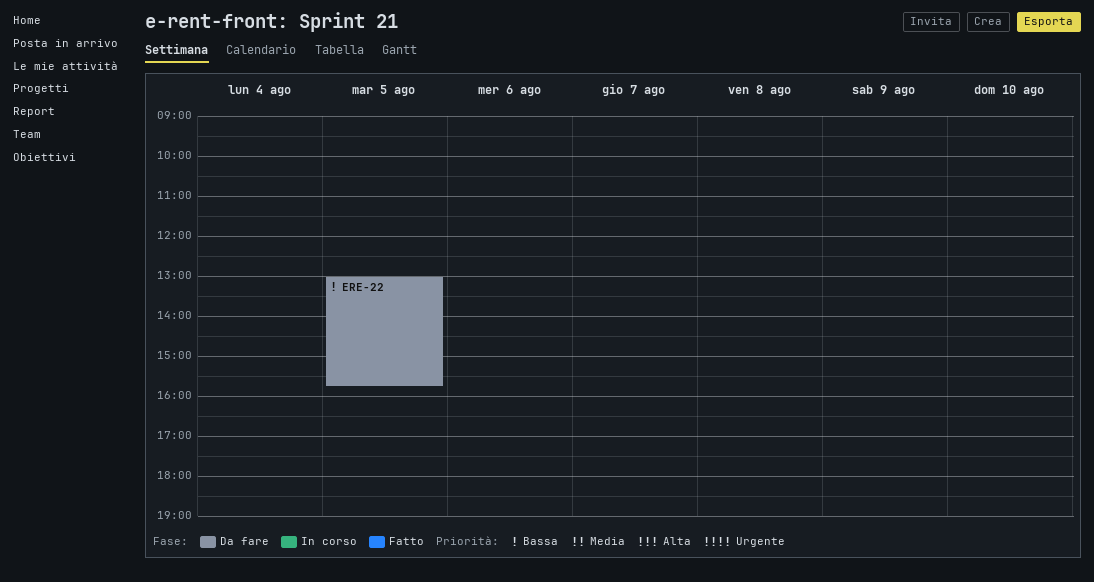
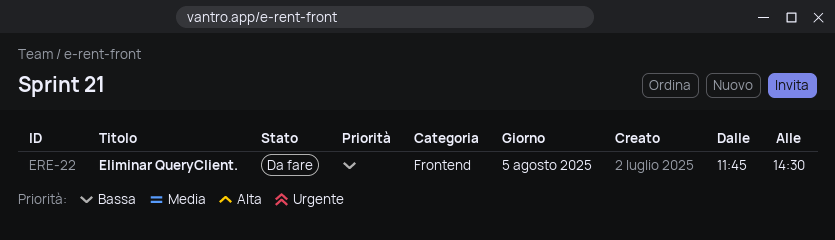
ERE-22, begins: 13:00 -> 11:45
ERE-22, ends: 15:45 -> 14:30

